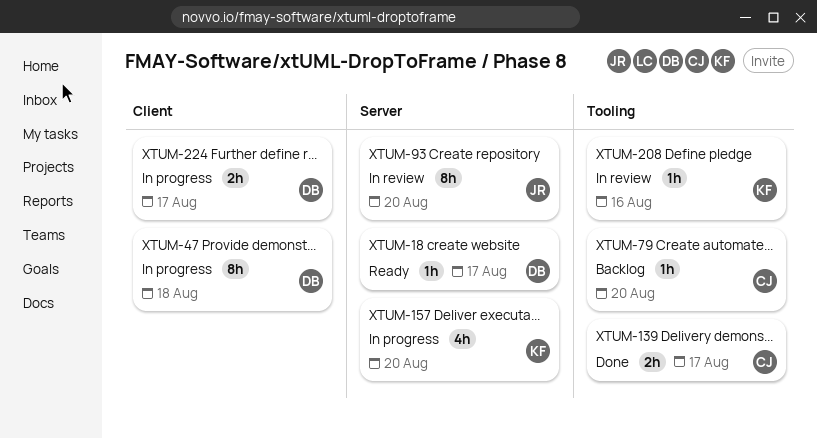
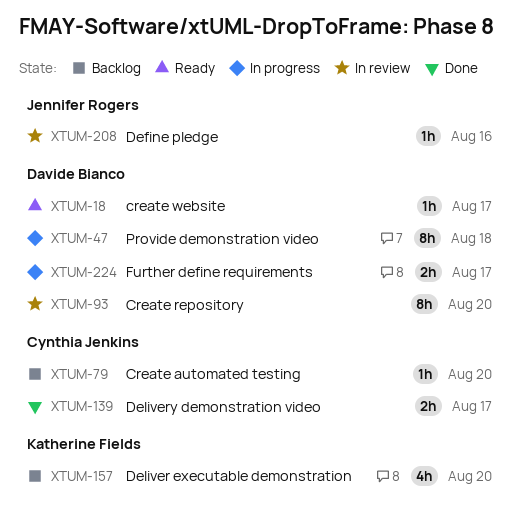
XTUM-93, owner: Jennifer Rogers -> Davide Bianco
XTUM-157, status: In progress -> Backlog
XTUM-208, owner: Katherine Fields -> Jennifer Rogers

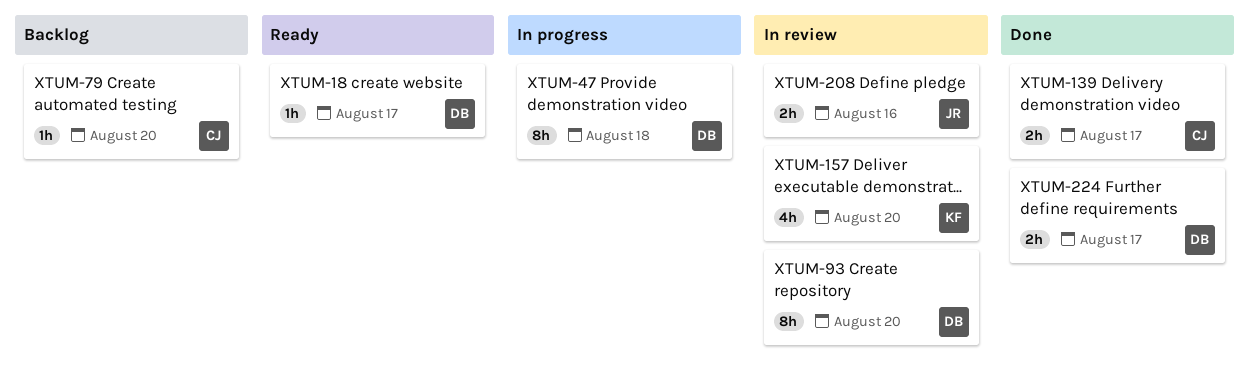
XTUM-157, status: Backlog -> In review
XTUM-208, estimate: 1h -> 2h
XTUM-224, status: In progress -> Done

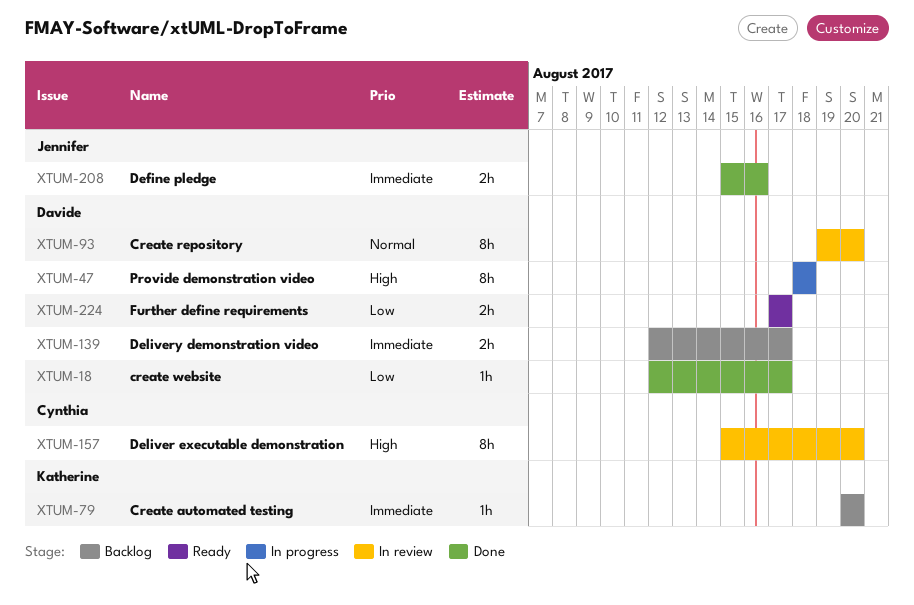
XTUM-18, status: Ready -> Done
XTUM-79, owner: Cynthia -> Katherine
XTUM-139, status: Done -> Backlog
XTUM-139, owner: Cynthia -> Davide
XTUM-157, owner: Katherine -> Cynthia
XTUM-157, estimate: 4h -> 8h
XTUM-208, status: In review -> Done
XTUM-224, status: Done -> Ready

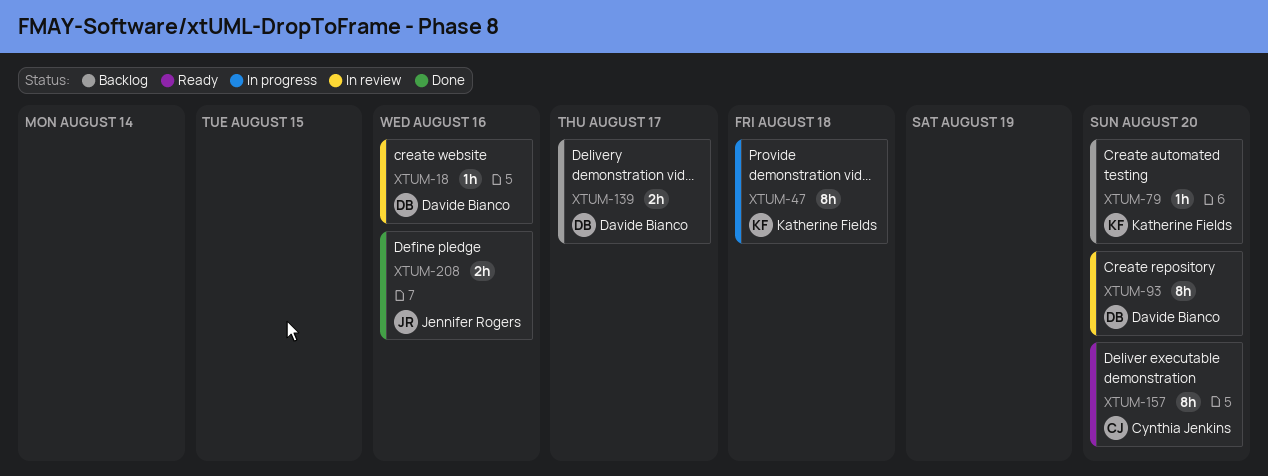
XTUM-18, status: Done -> In review
XTUM-18, due: Aug 17 -> Aug 16
XTUM-47, owner: Davide Bianco -> Katherine Fields
XTUM-157, status: In review -> Ready
XTUM-224: present -> none

